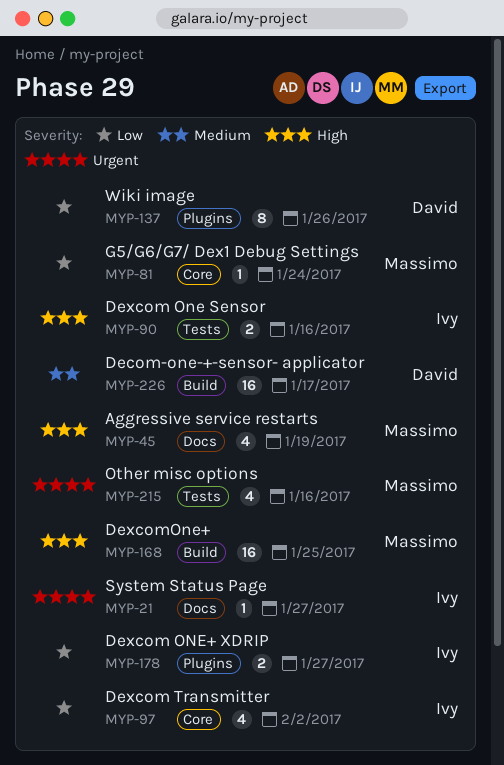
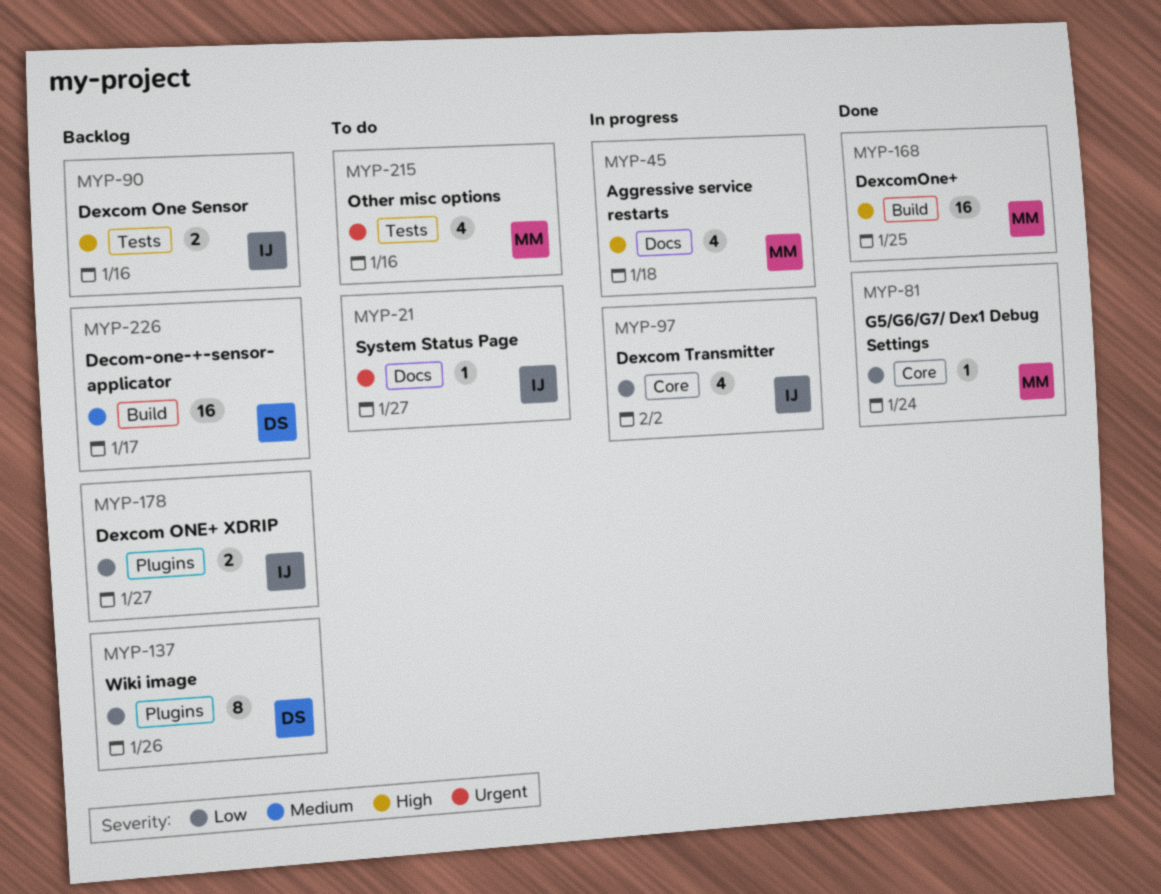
MYP-45, due: Jan 19 -> Jan 18

